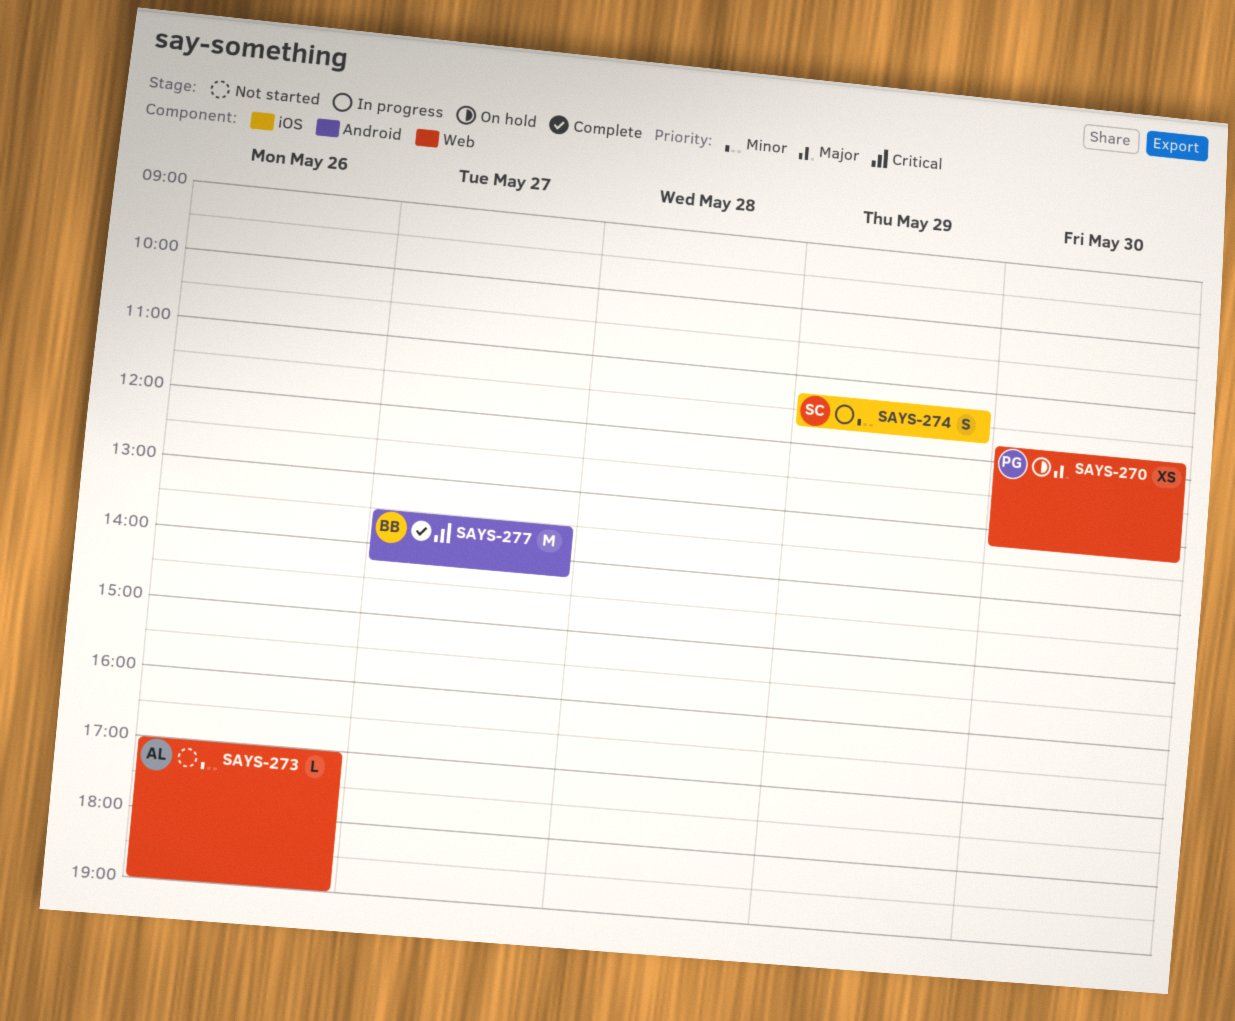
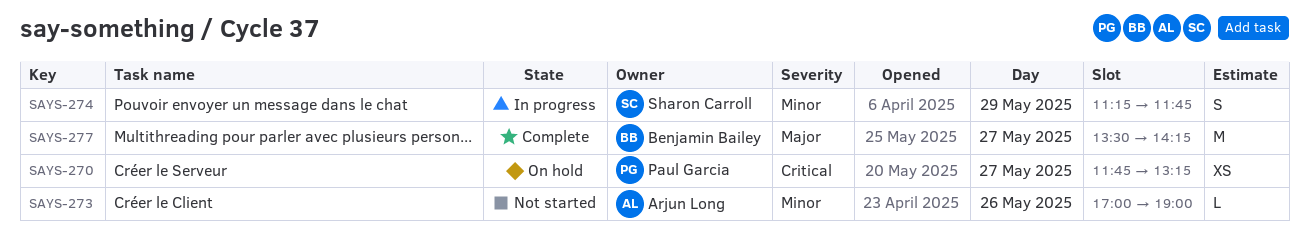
SAYS-270, priority: Major -> Critical
SAYS-270, day: May 30 -> May 27
SAYS-277, priority: Critical -> Major

